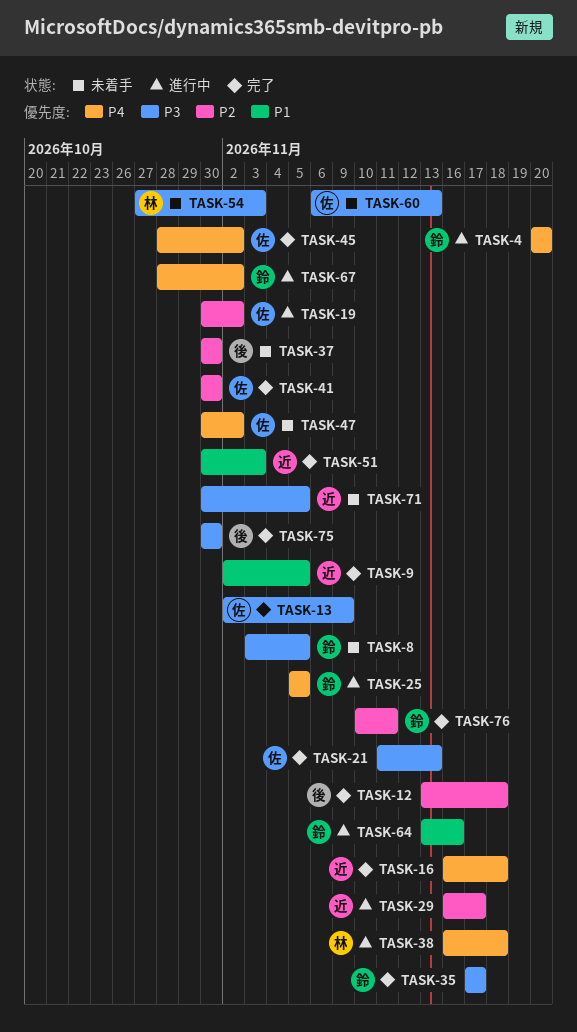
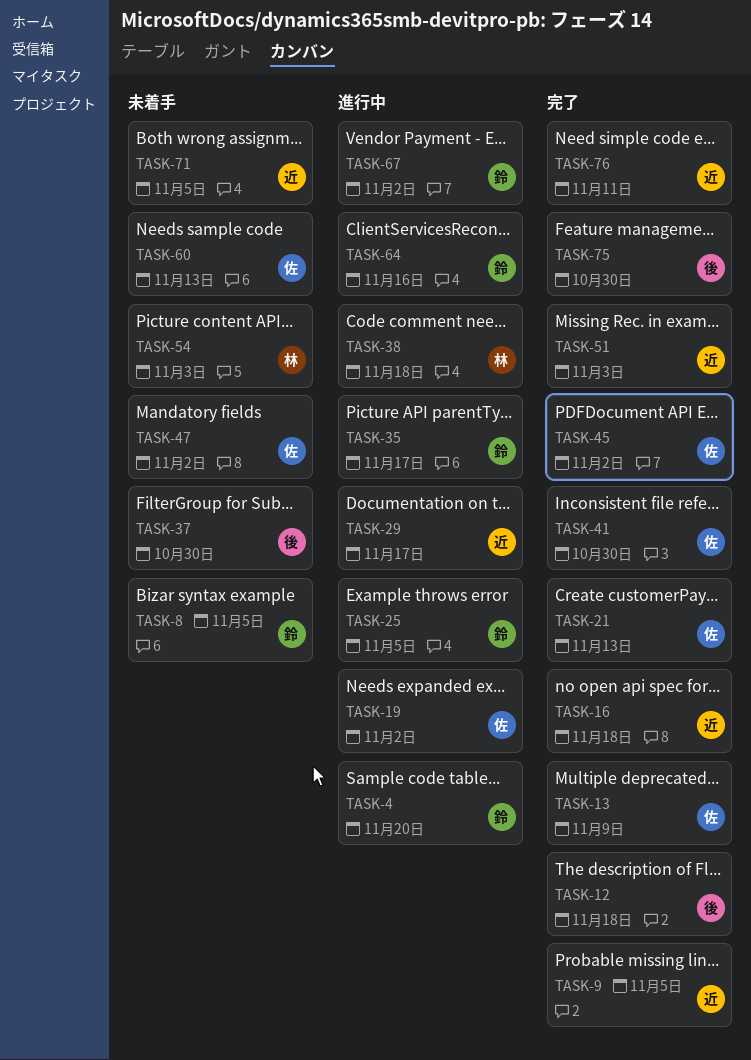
TASK-35, status: 完了 -> 進行中
TASK-76, owner: 鈴 -> 近

